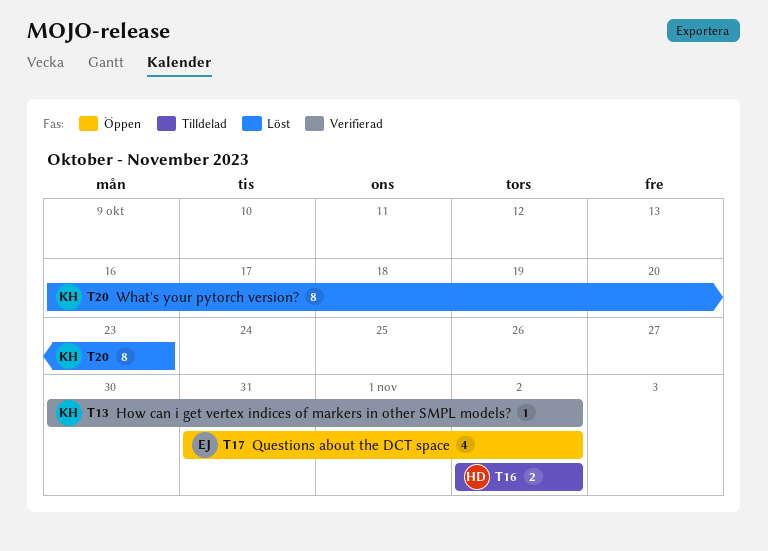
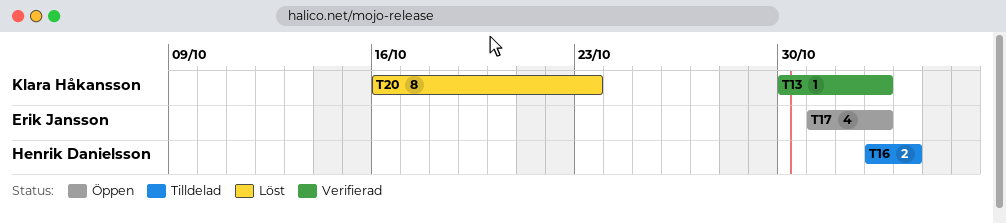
T16, due: Nov 2 -> Nov 3

